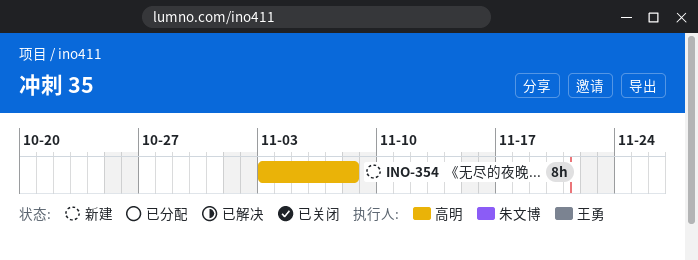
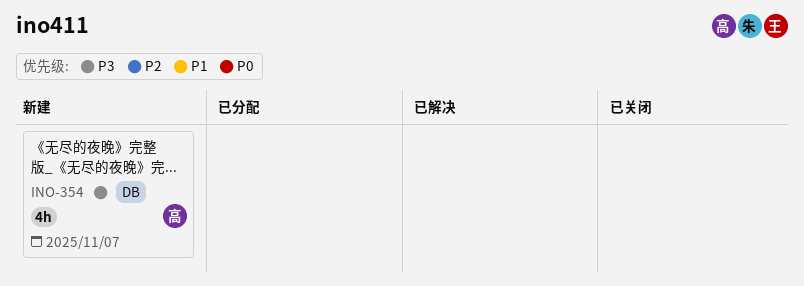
INO-354, estimate: 8h -> 4h
INO-354, due: Nov 8 -> Nov 7

